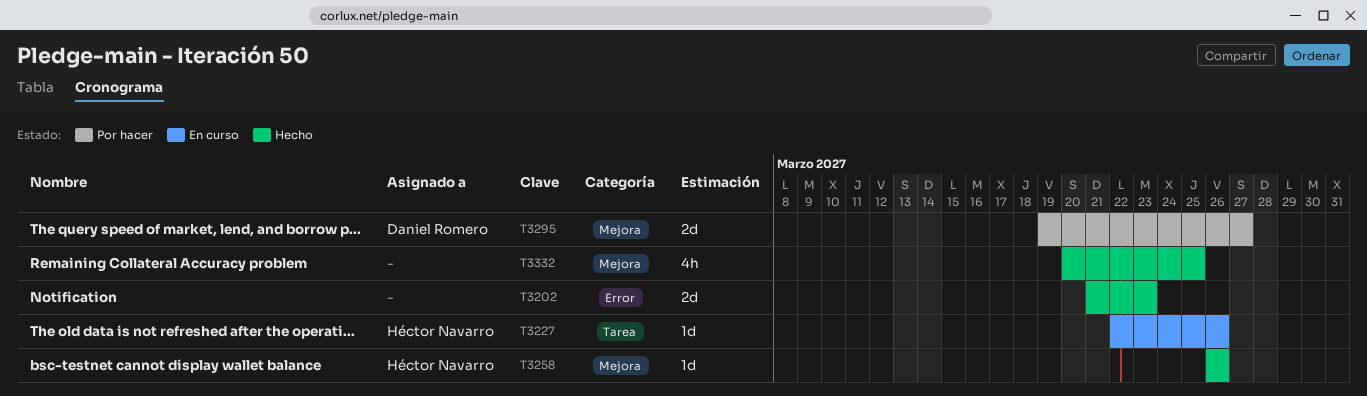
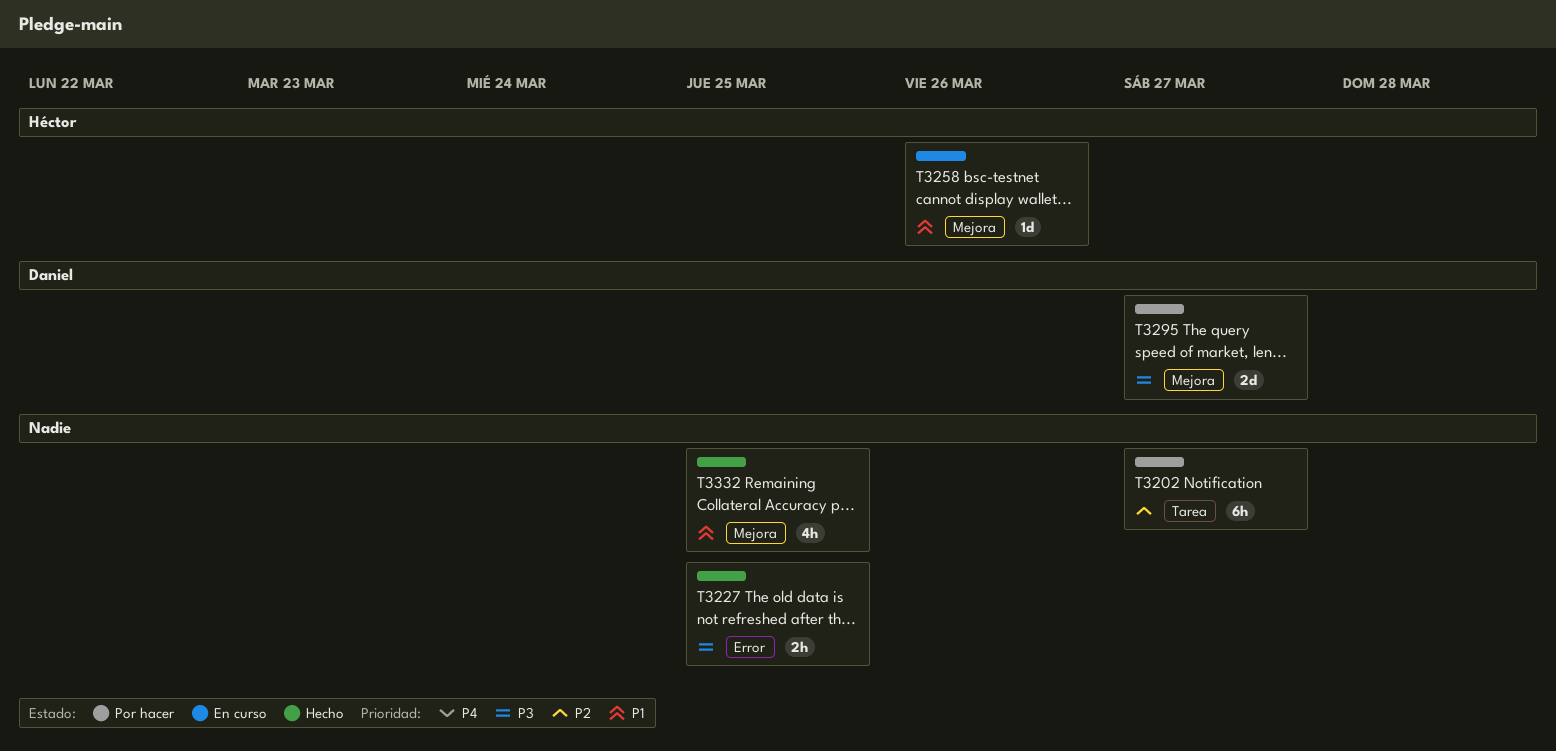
T3202, status: Hecho -> Por hacer
T3202, label: Error -> Tarea
T3202, estimate: 2d -> 6h
T3202, due: Mar 23 -> Mar 27
T3227, status: En curso -> Hecho
T3227, owner: Héctor Navarro -> none
T3227, label: Tarea -> Error
T3227, estimate: 1d -> 2h
T3227, due: Mar 26 -> Mar 25
T3258, status: Hecho -> En curso

